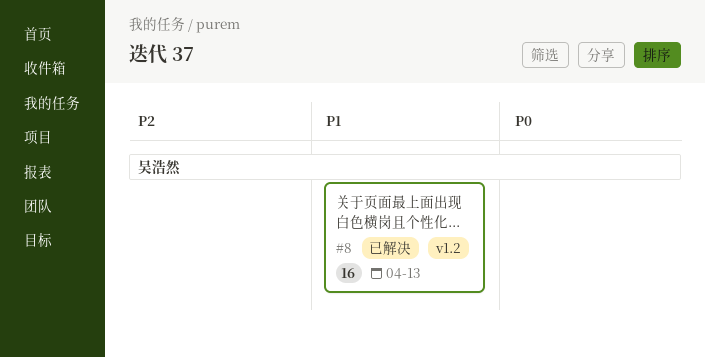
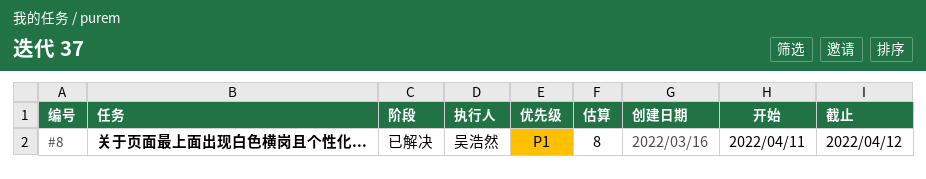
#8, estimate: 16 -> 8
#8, due: Apr 13 -> Apr 12

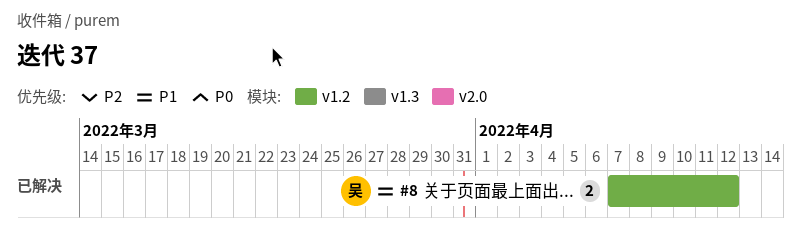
#8, estimate: 8 -> 2
#8, start: Apr 11 -> Apr 7

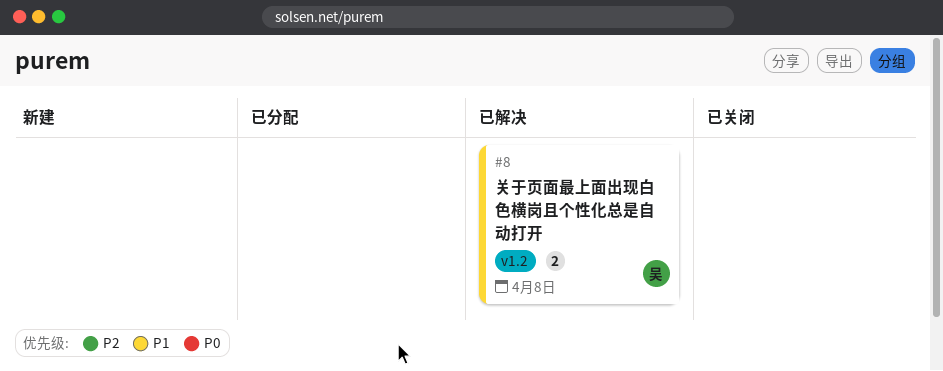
#8, due: Apr 12 -> Apr 8

